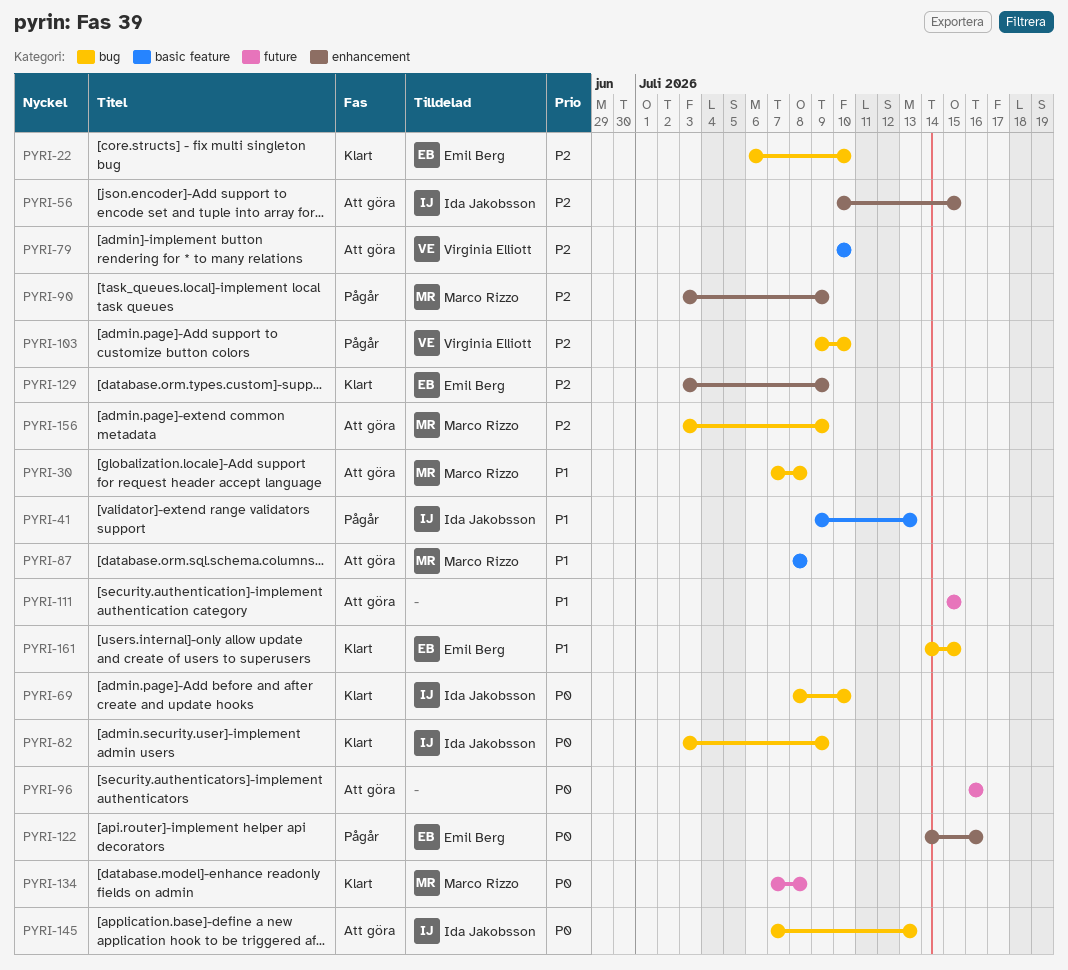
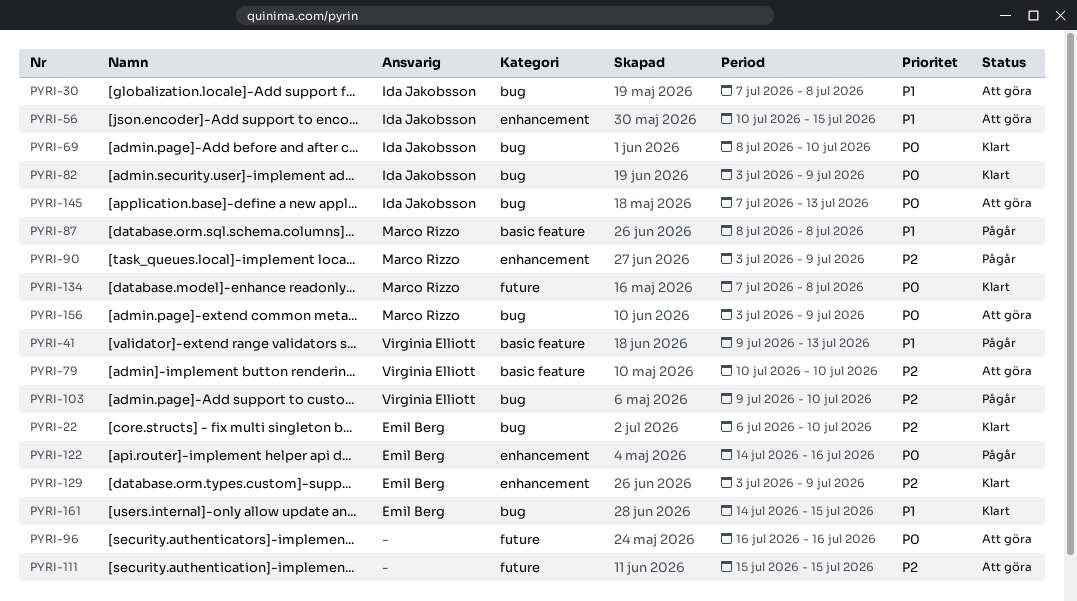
PYRI-30, owner: Marco Rizzo -> Ida Jakobsson
PYRI-41, owner: Ida Jakobsson -> Virginia Elliott
PYRI-56, priority: P2 -> P1
PYRI-87, status: Att göra -> Pågår
PYRI-111, priority: P1 -> P2
PYRI-156, priority: P2 -> P0

